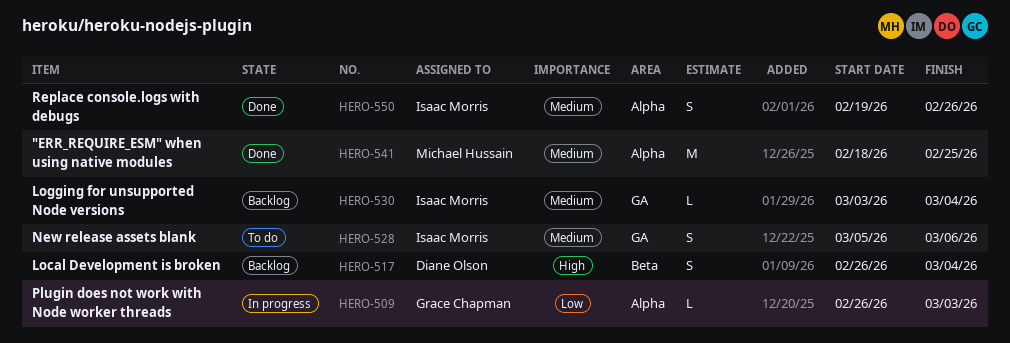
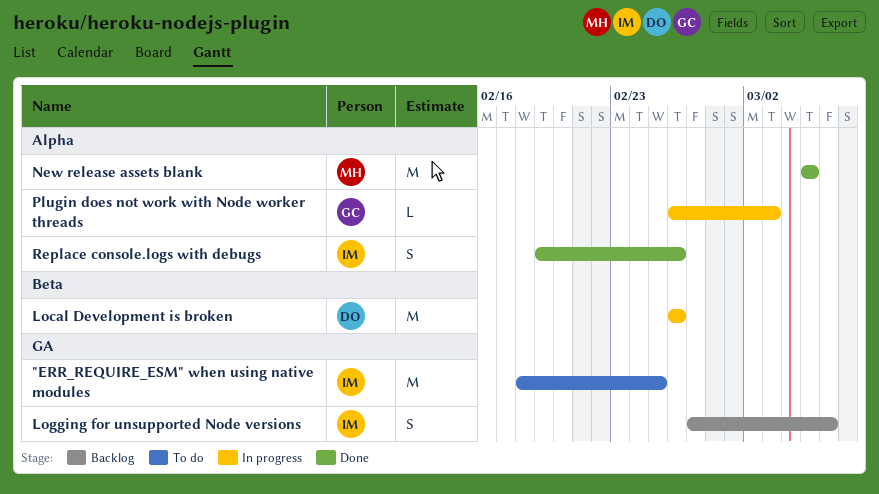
"ERR_REQUIRE_ESM" when using native modules, status: Done -> To do
"ERR_REQUIRE_ESM" when using native modules, owner: Michael Hussain -> Isaac Morris
"ERR_REQUIRE_ESM" when using native modules, label: Alpha -> GA
Local Development is broken, status: Backlog -> In progress
Local Development is broken, estimate: S -> M
Local Development is broken, due: Mar 4 -> Feb 26
Logging for unsupported Node versions, estimate: L -> S
Logging for unsupported Node versions, start: Mar 3 -> Feb 27
Logging for unsupported Node versions, due: Mar 4 -> Mar 6
New release assets blank, status: To do -> Done
New release assets blank, owner: Isaac Morris -> Michael Hussain
New release assets blank, label: GA -> Alpha
New release assets blank, estimate: S -> M
New release assets blank, due: Mar 6 -> Mar 5

